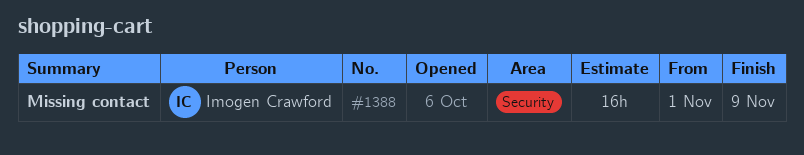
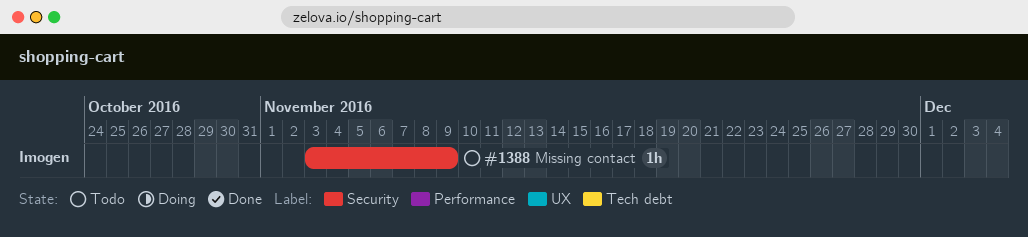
#1388, estimate: 16h -> 1h
#1388, start: Nov 1 -> Nov 3

